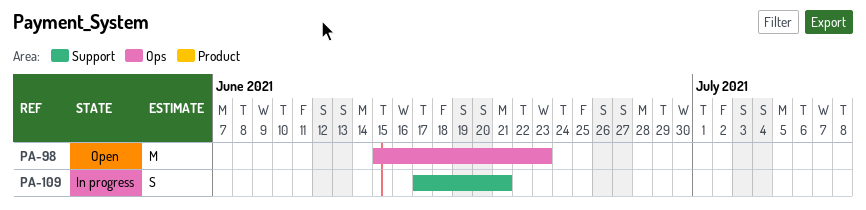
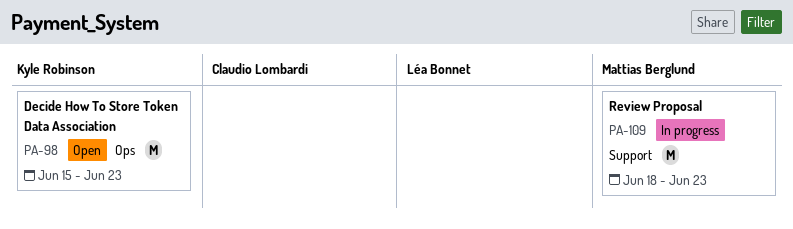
PA-109, estimate: S -> M
PA-109, start: Jun 17 -> Jun 18
PA-109, due: Jun 21 -> Jun 23

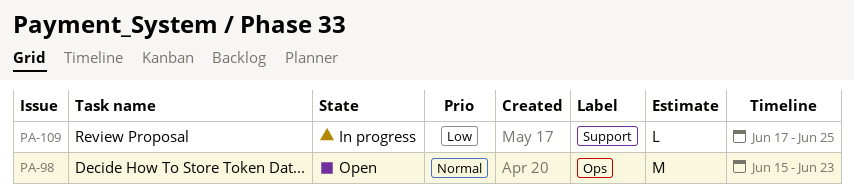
PA-109, estimate: M -> L
PA-109, start: Jun 18 -> Jun 17
PA-109, due: Jun 23 -> Jun 25

